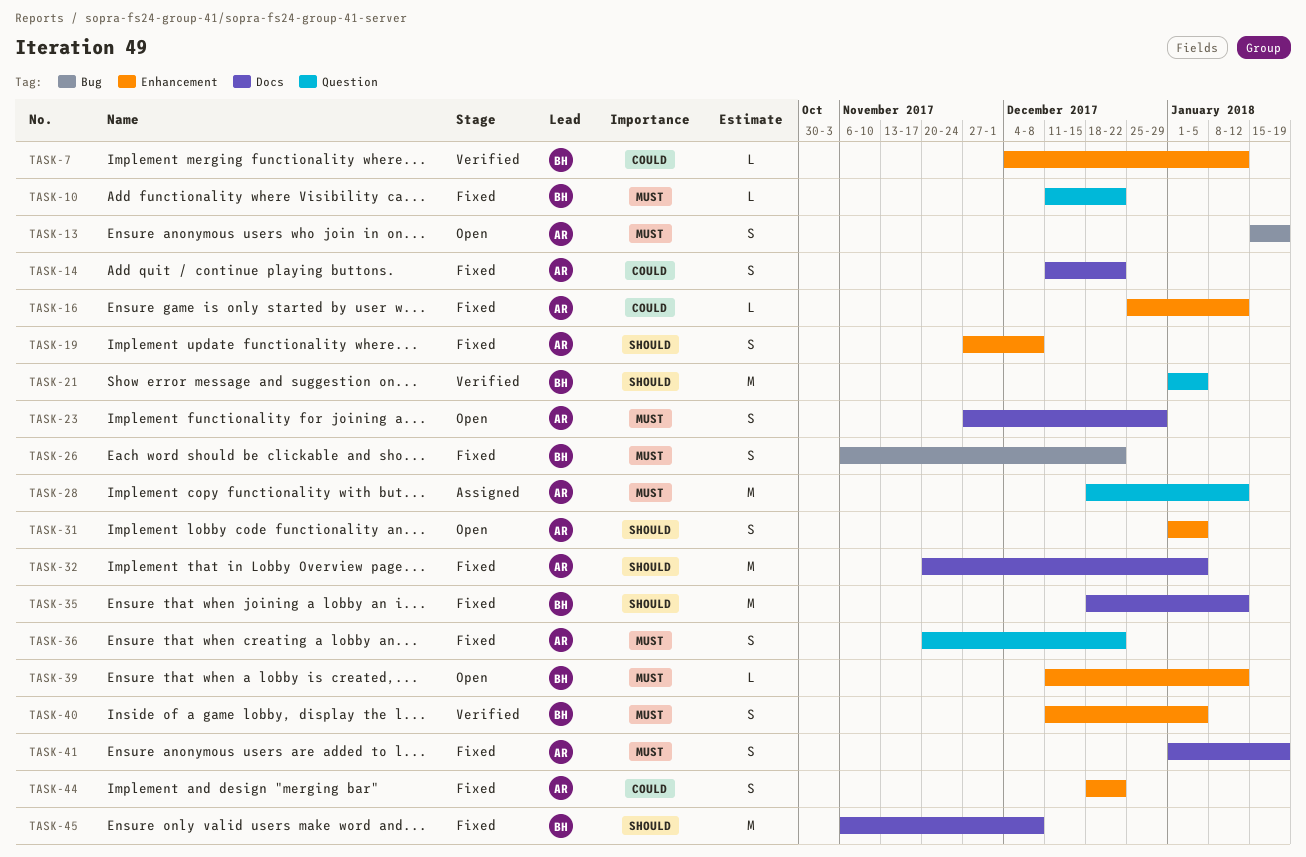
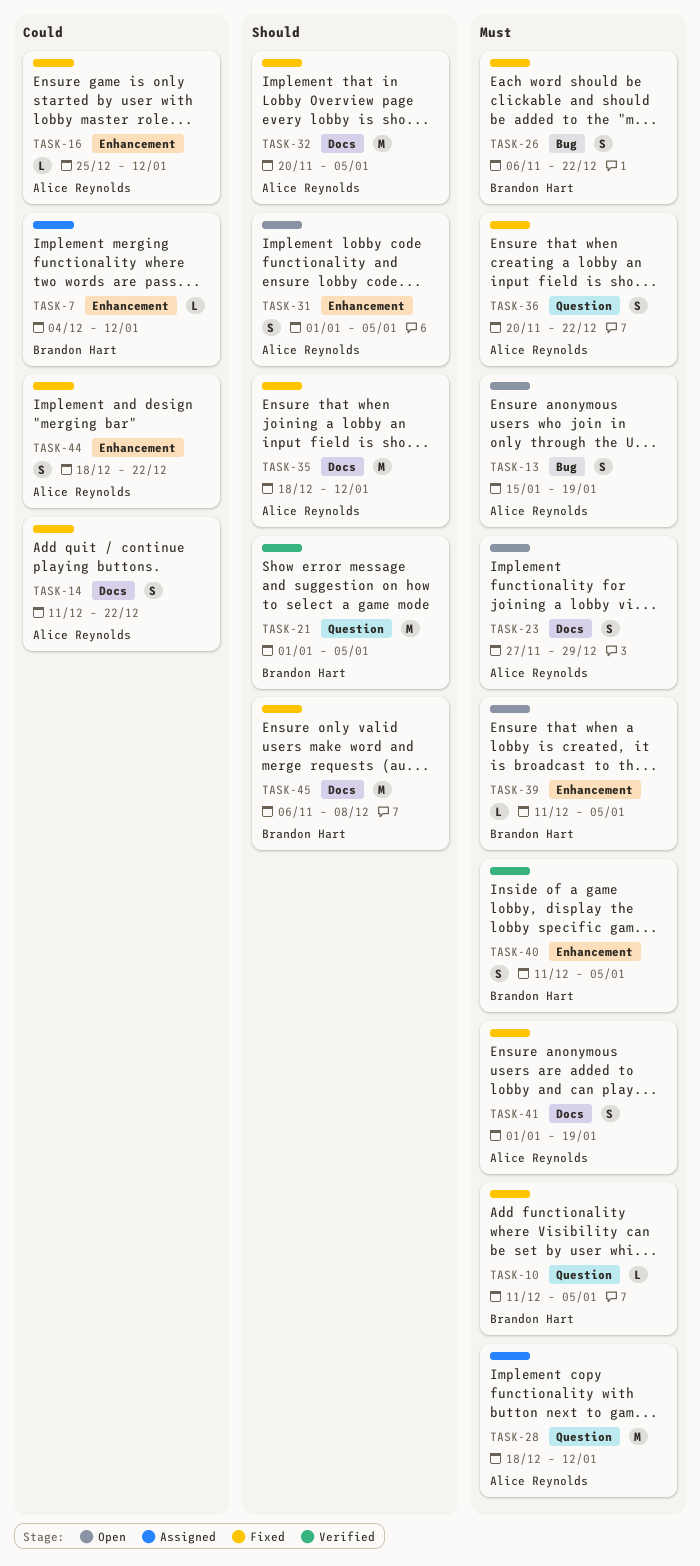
TASK-7, status: Verified -> Assigned
TASK-10, due: Dec 22 -> Jan 5
TASK-19: present -> none
TASK-35, owner: Brandon Hart -> Alice Reynolds
TASK-39, due: Jan 12 -> Jan 5

